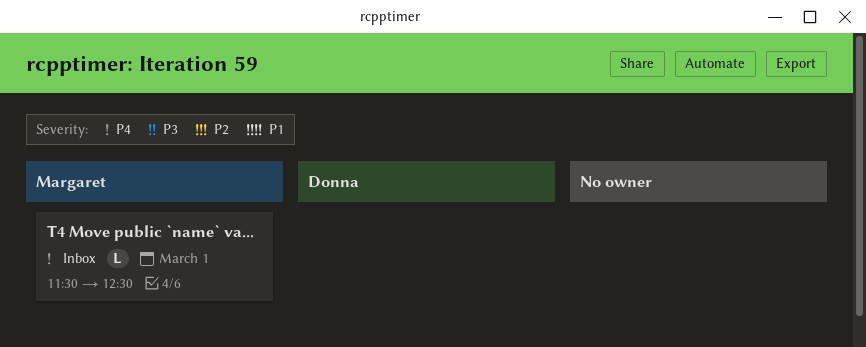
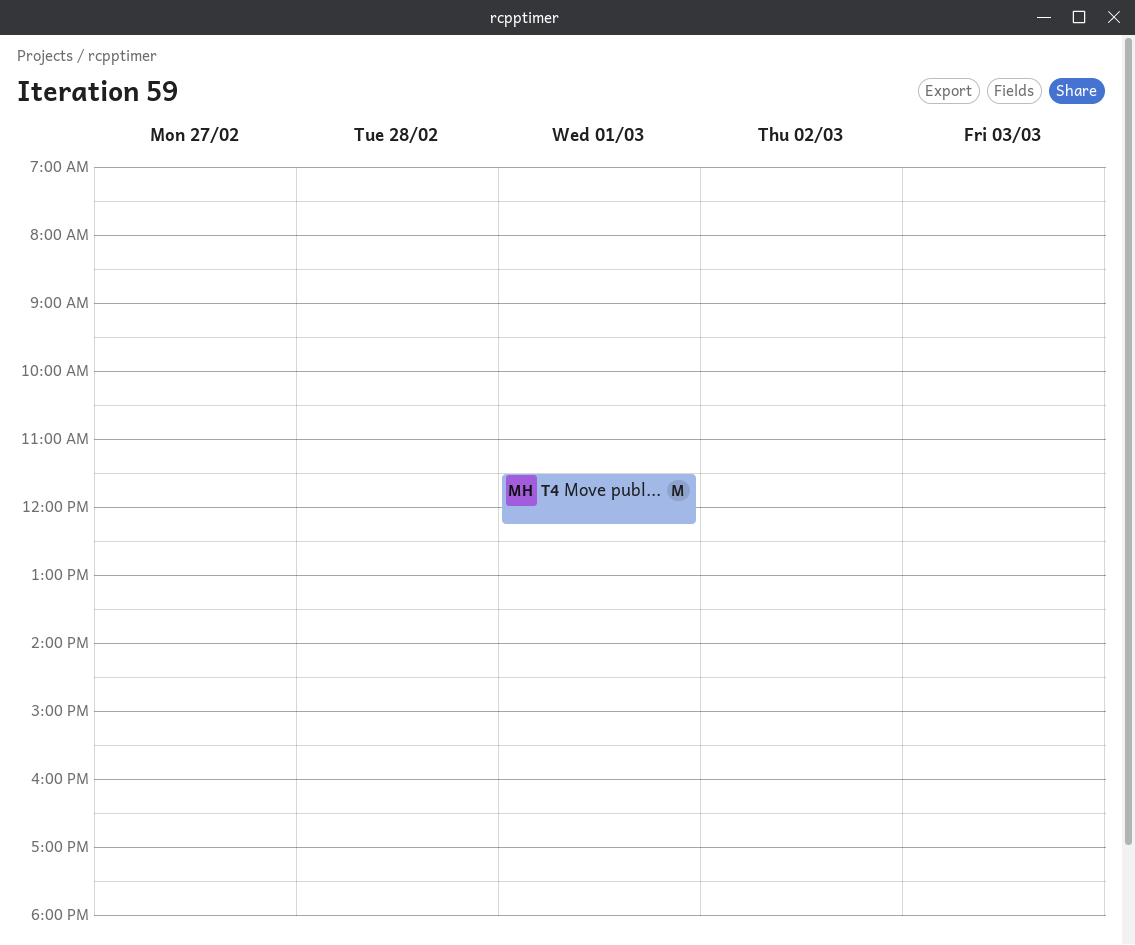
T4, estimate: L -> M
T4, ends: 12:30 -> 12:15

